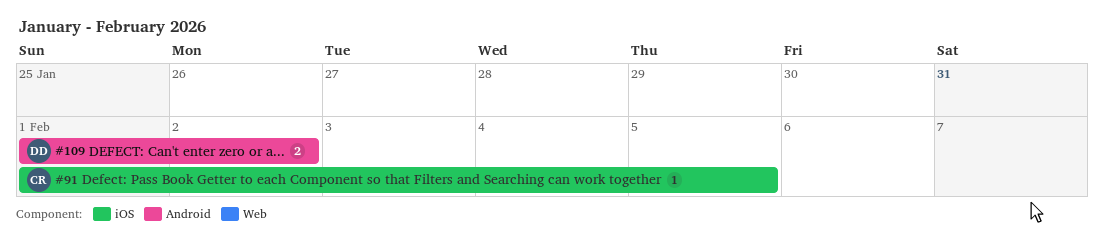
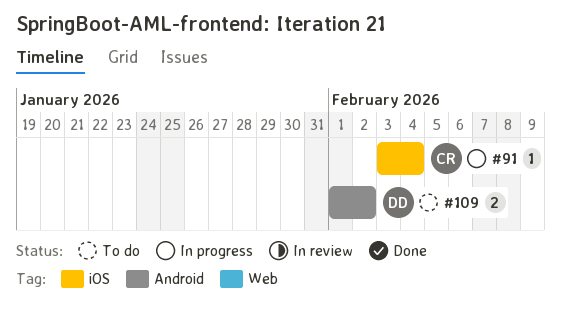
#91, start: Feb 1 -> Feb 3
#91, due: Feb 5 -> Feb 4

